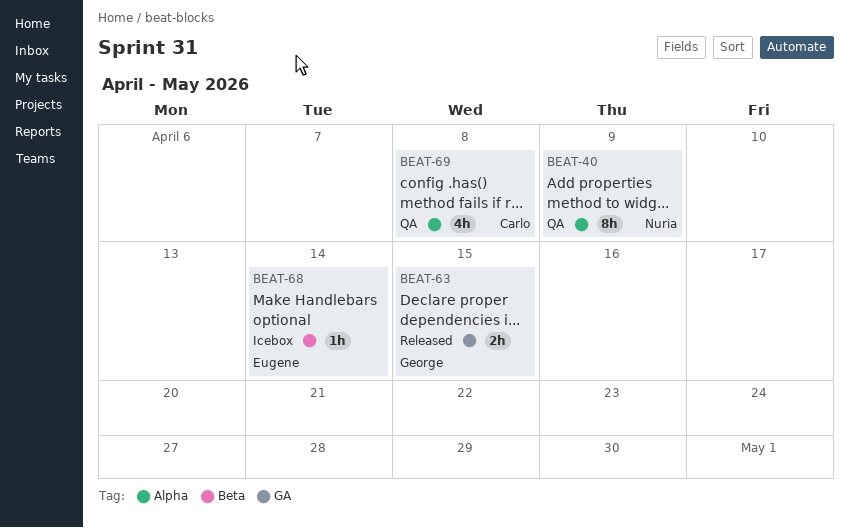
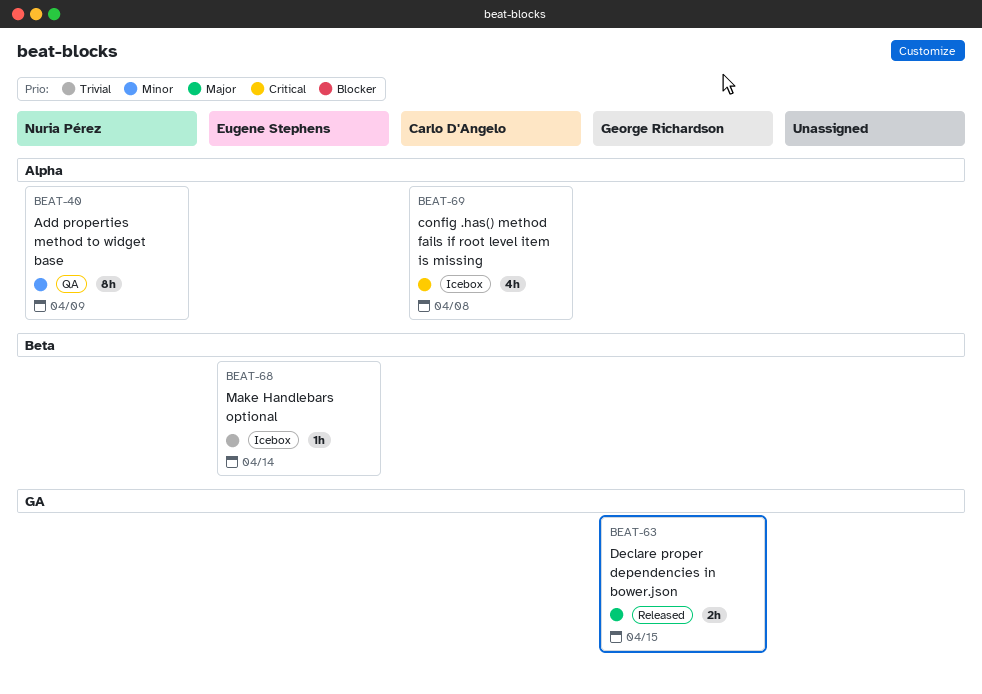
BEAT-69, status: QA -> Icebox

